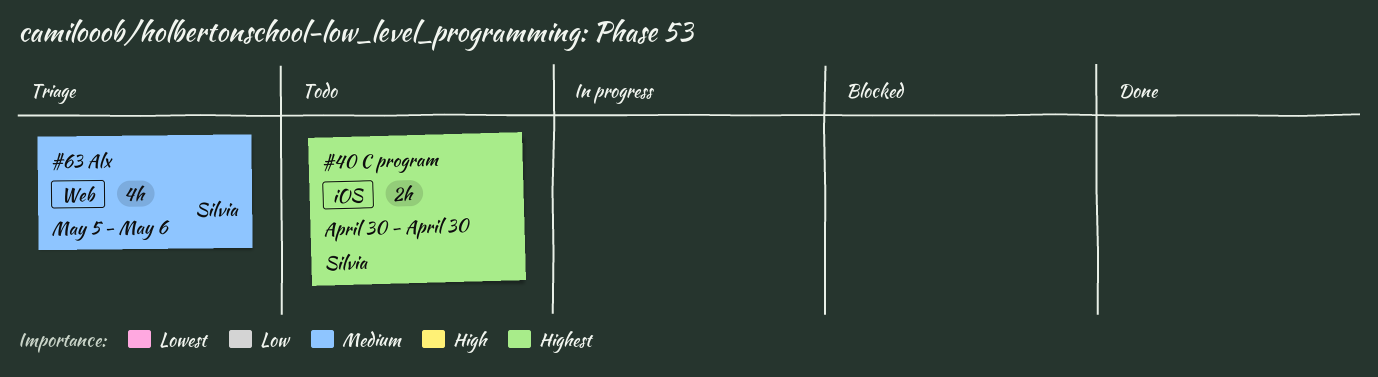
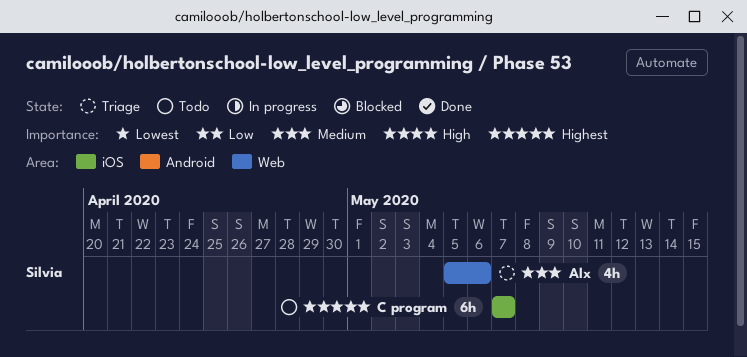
C program, estimate: 2h -> 6h
C program, start: Apr 30 -> May 7
C program, due: Apr 30 -> May 7

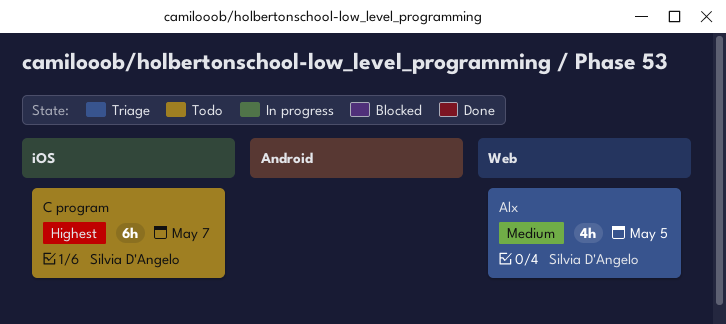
Alx, due: May 6 -> May 5

